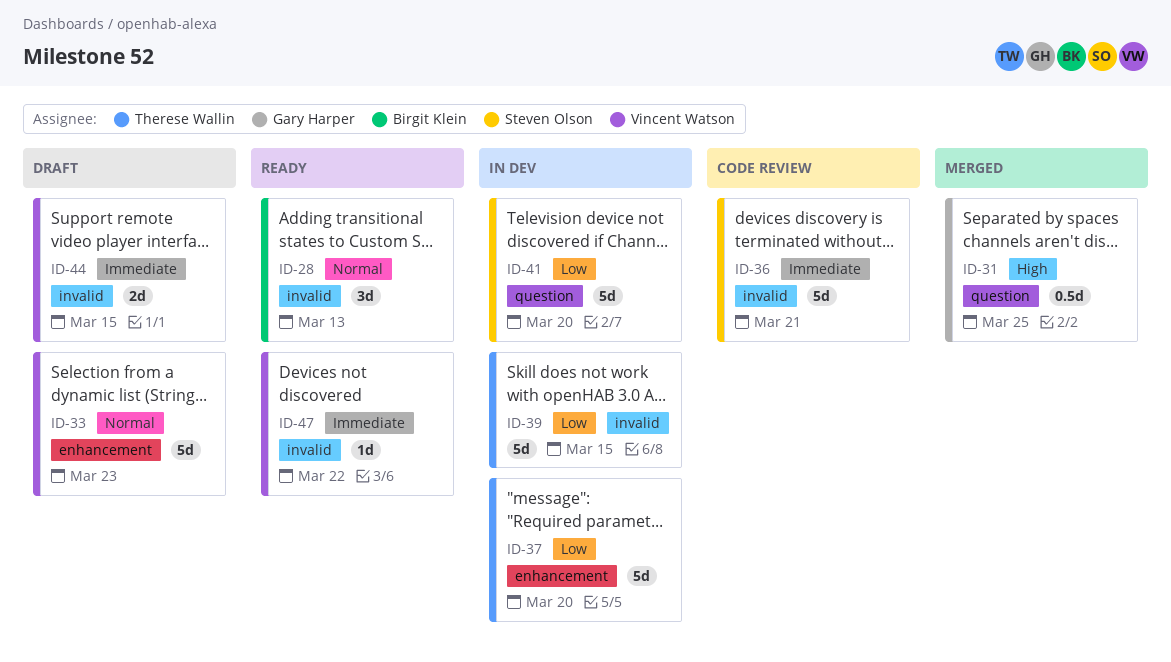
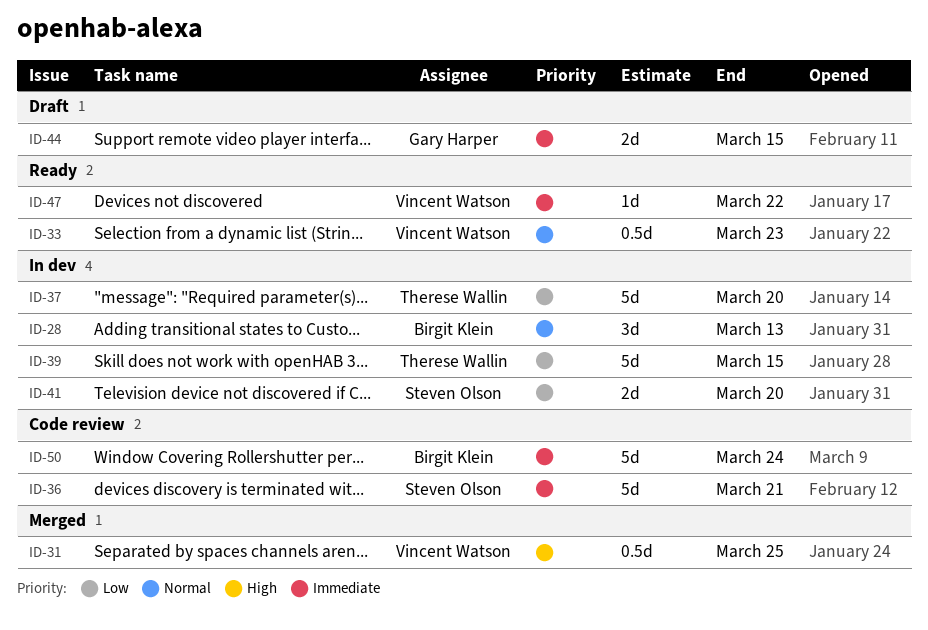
ID-28, status: Ready -> In dev
ID-31, owner: Gary Harper -> Vincent Watson
ID-33, status: Draft -> Ready
ID-33, estimate: 5d -> 0.5d
ID-41, estimate: 5d -> 2d
ID-44, owner: Vincent Watson -> Gary Harper
ID-50: none -> present

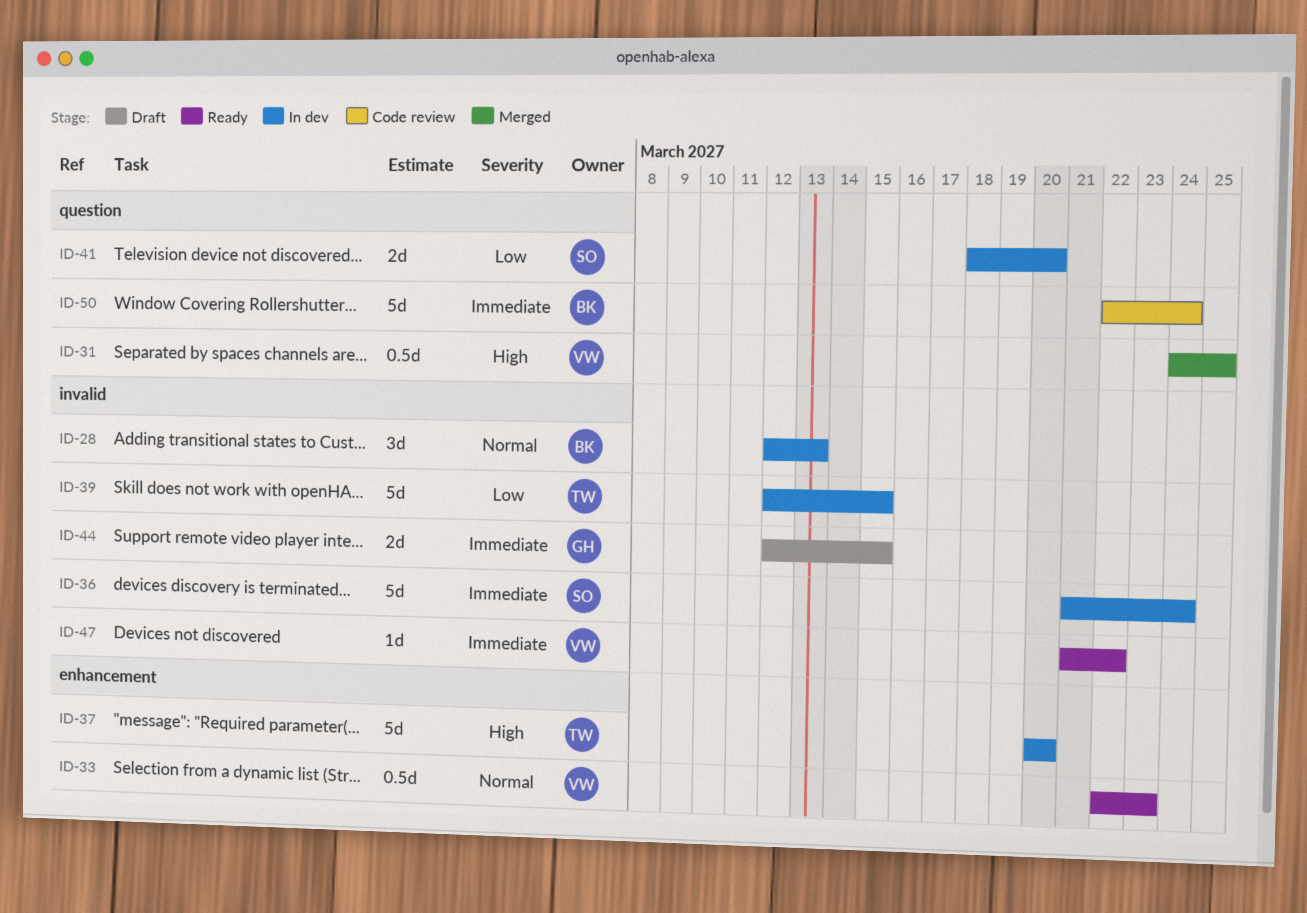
ID-36, status: Code review -> In dev
ID-36, due: Mar 21 -> Mar 24
ID-37, priority: Low -> High

